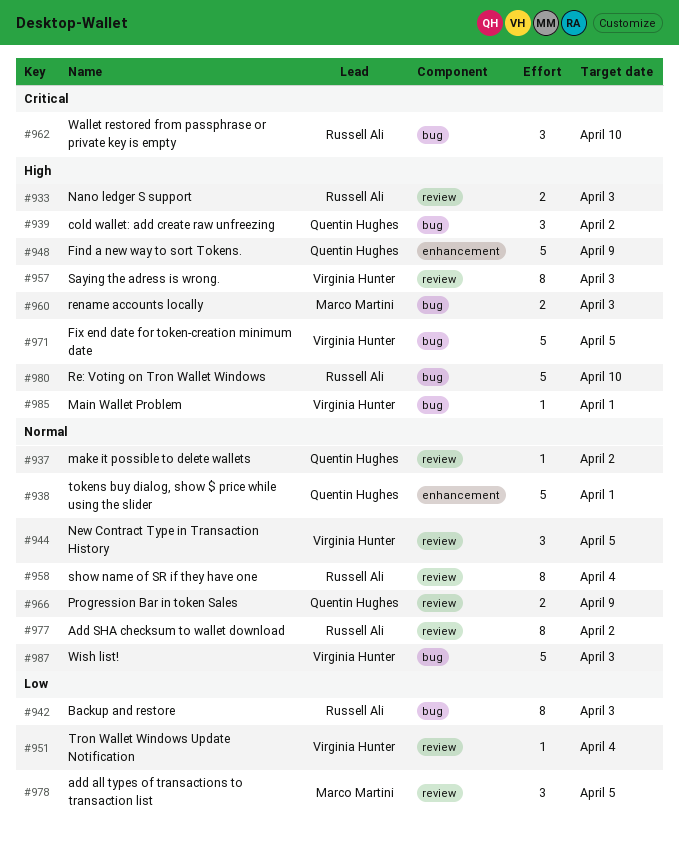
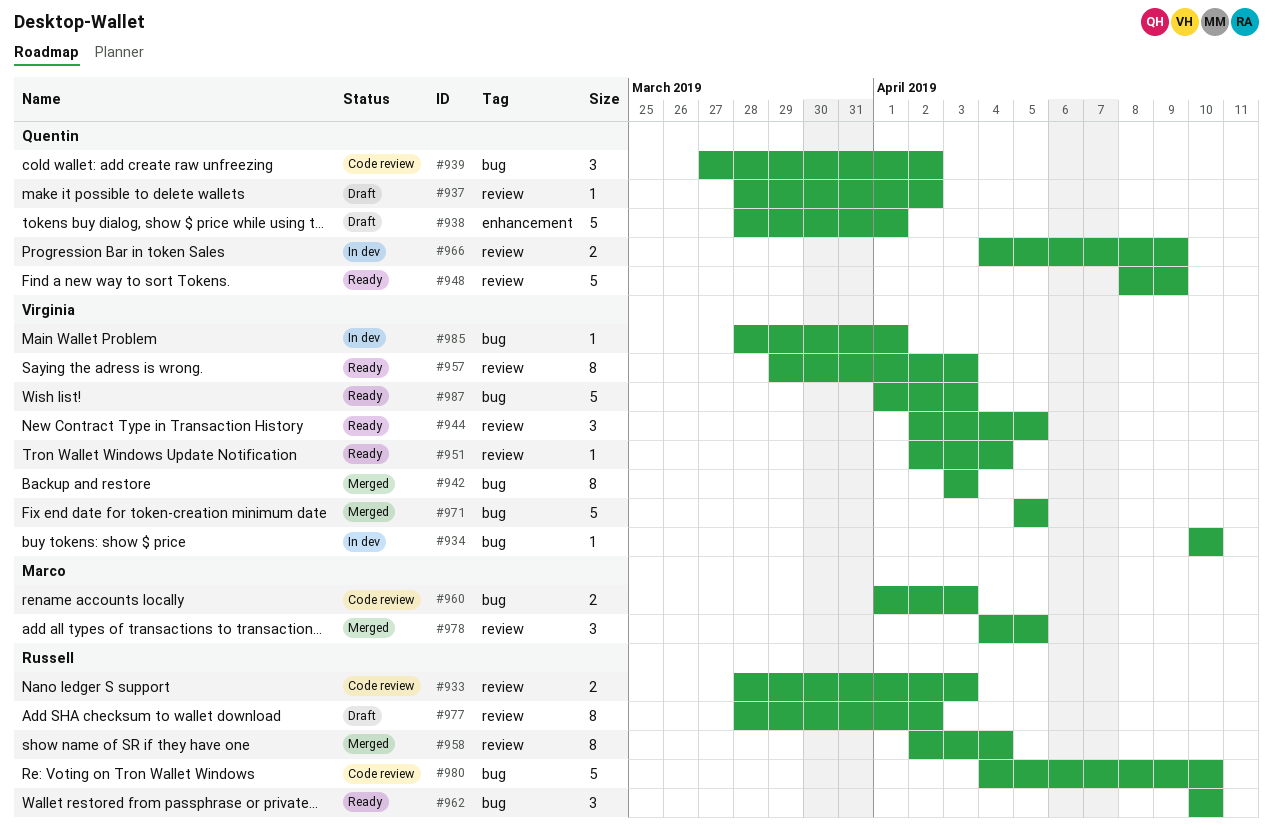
#934: none -> present
#942, owner: Russell Ali -> Virginia Hunter
#948, label: enhancement -> review

